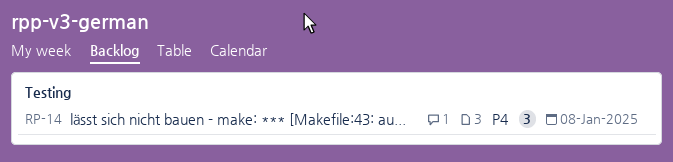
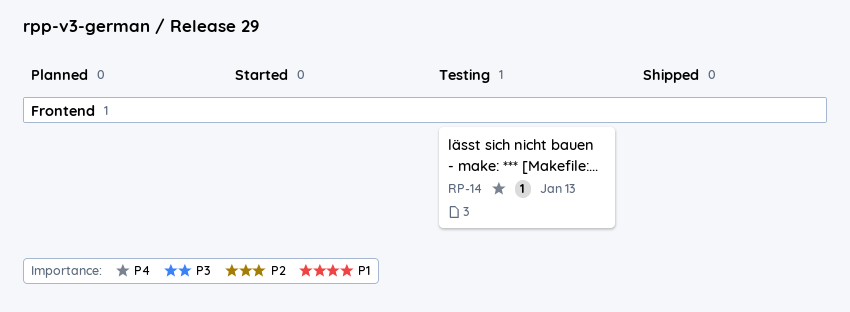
RP-14, estimate: 3 -> 1
RP-14, due: Jan 8 -> Jan 13

